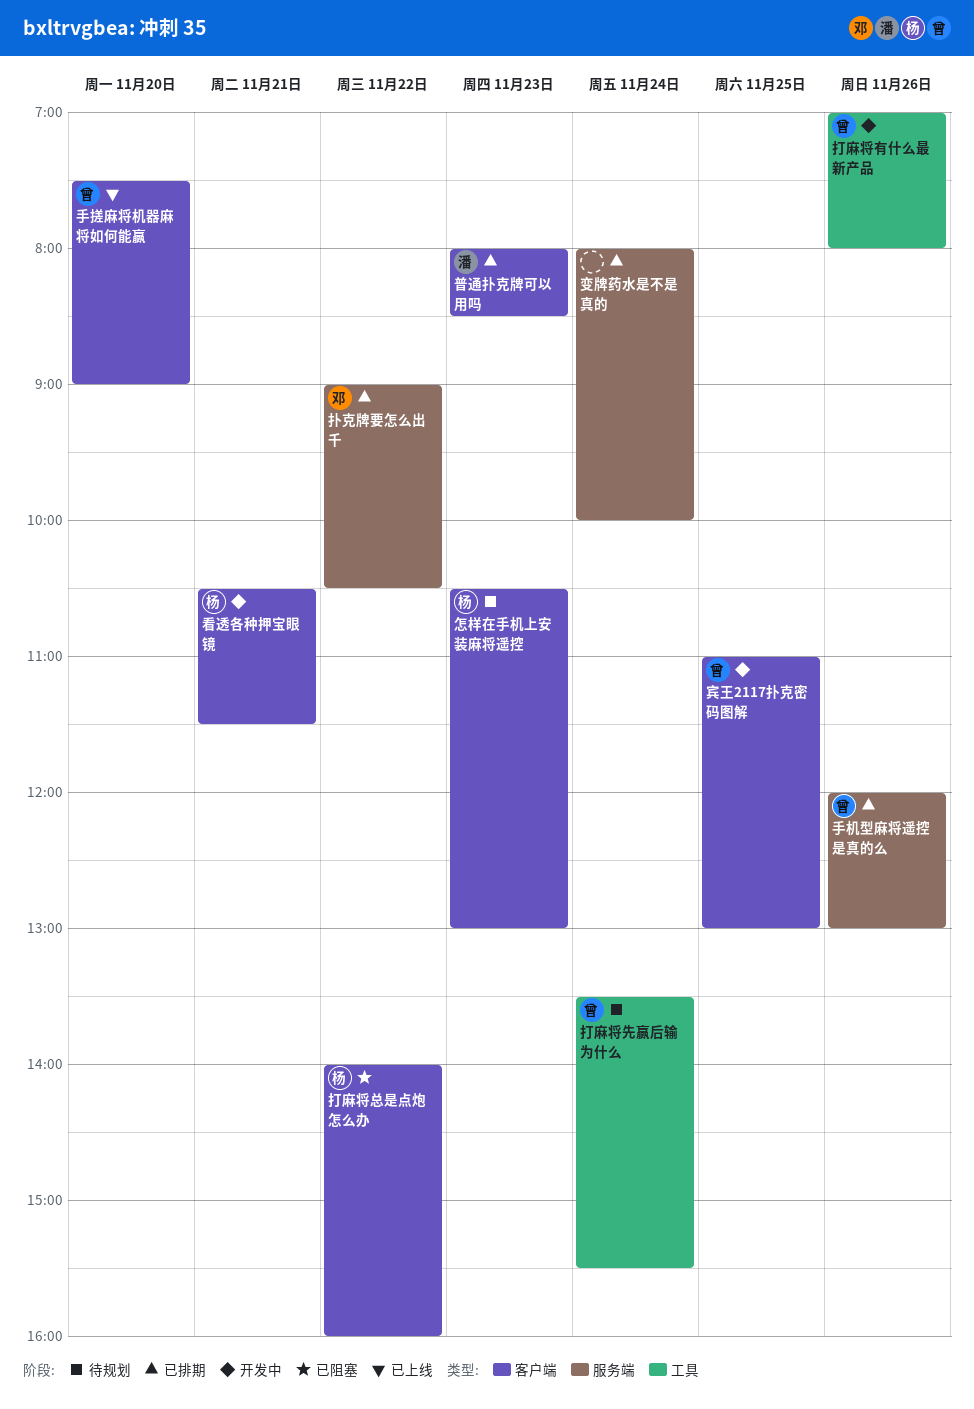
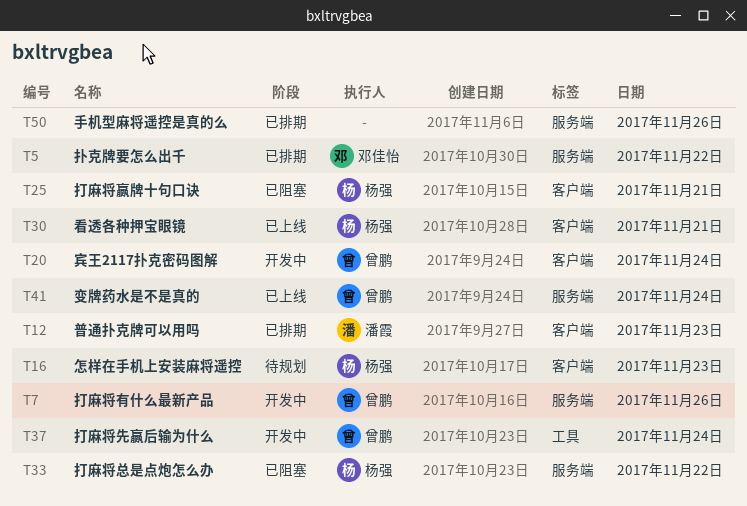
变牌药水是不是真的, status: 已排期 -> 已上线
变牌药水是不是真的, owner: none -> 曾鹏
宾王2117扑克密码图解, day: Nov 25 -> Nov 24
手搓麻将机器麻将如何能赢: present -> none
手机型麻将遥控是真的么, owner: 曾鹏 -> none
打麻将先赢后输为什么, status: 待规划 -> 开发中
打麻将总是点炮怎么办, label: 客户端 -> 服务端
打麻将有什么最新产品, label: 工具 -> 服务端
打麻将赢牌十句口诀: none -> present
看透各种押宝眼镜, status: 开发中 -> 已上线

